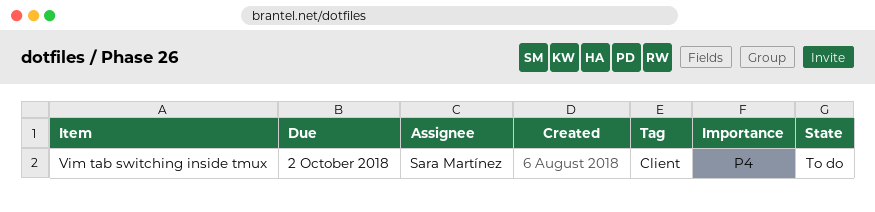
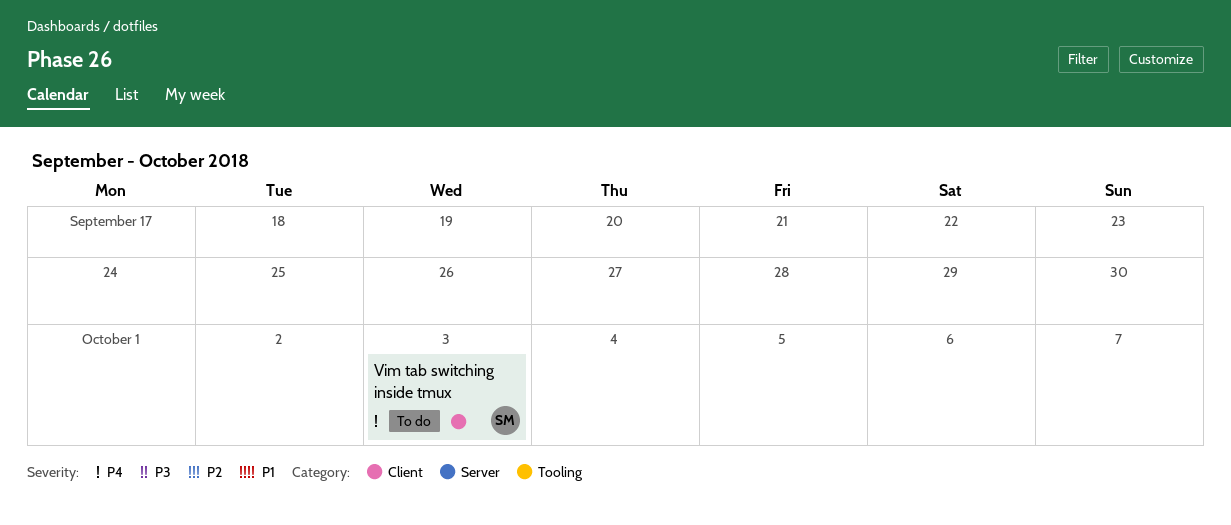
Vim tab switching inside tmux, due: Oct 2 -> Oct 3

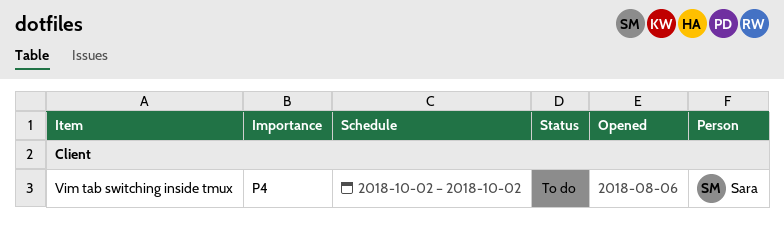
Vim tab switching inside tmux, due: Oct 3 -> Oct 2

